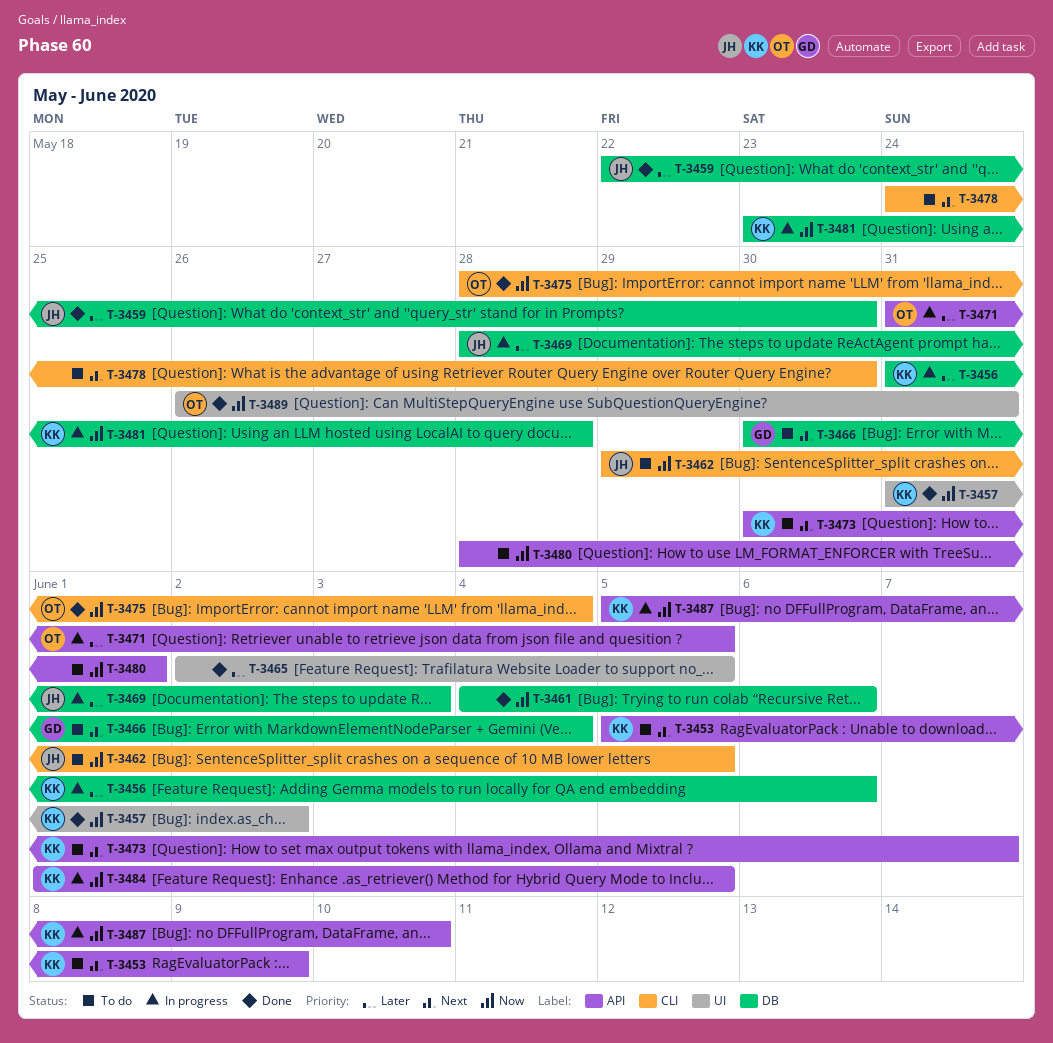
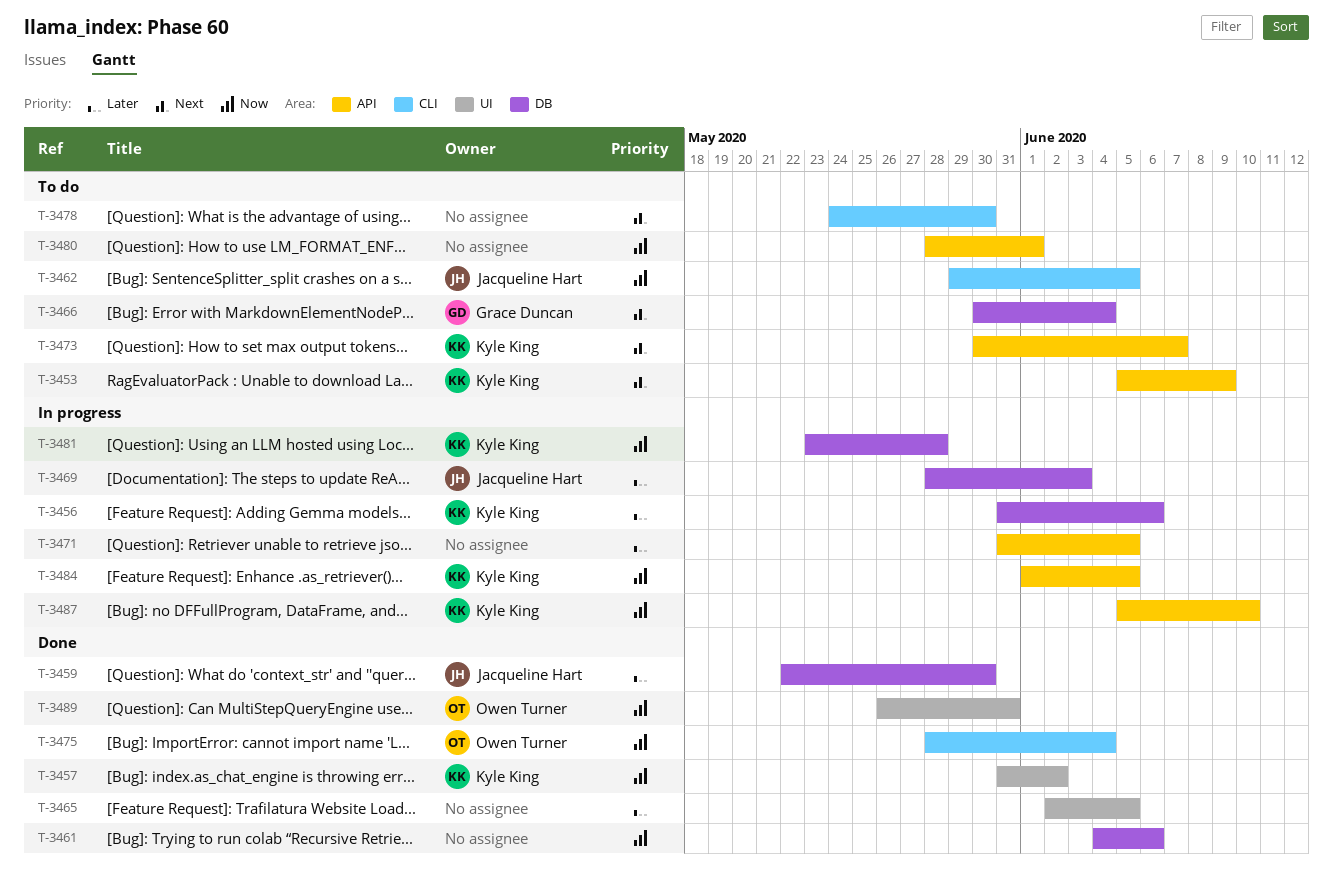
T-3471, owner: Owen Turner -> none

